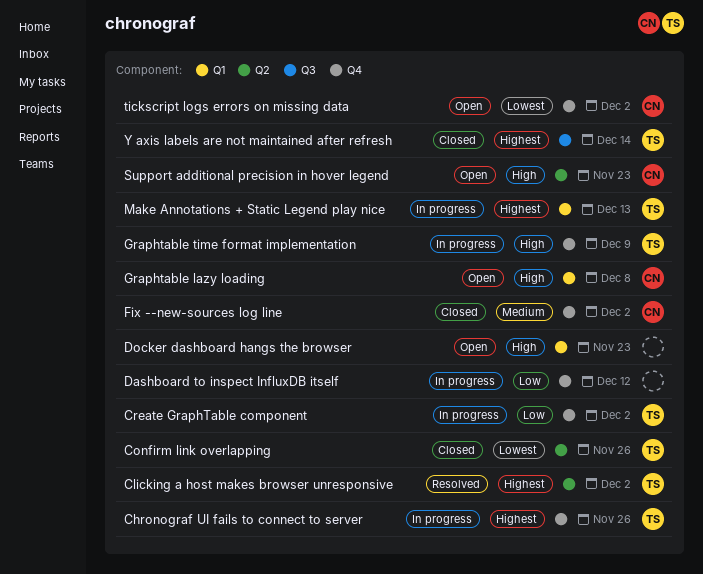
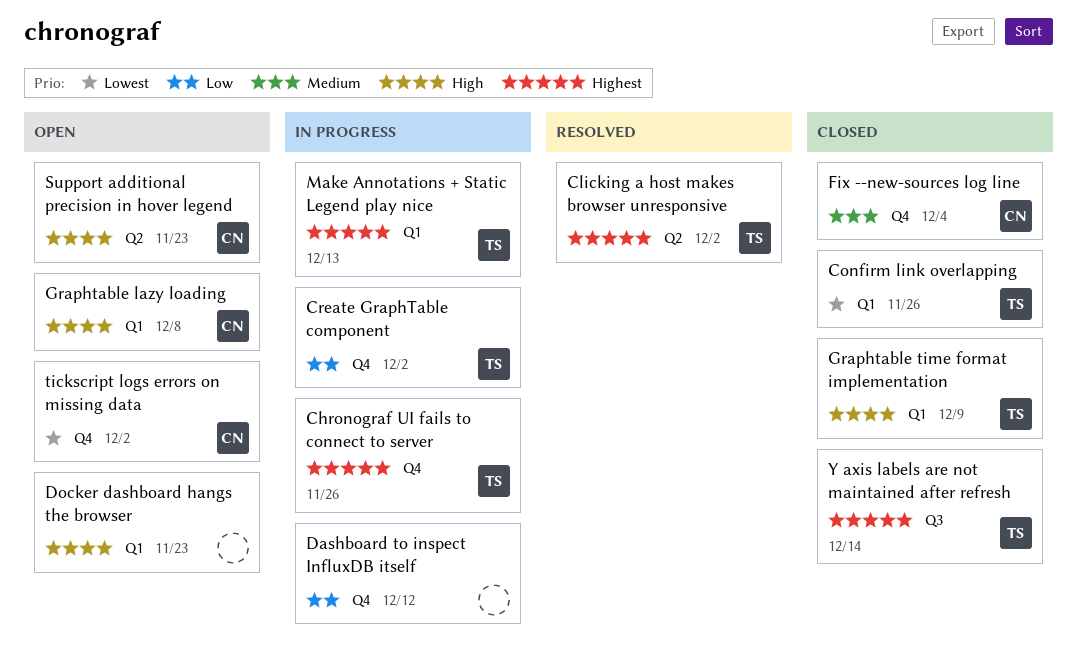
Confirm link overlapping, label: Q2 -> Q1
Fix --new-sources log line, due: Dec 2 -> Dec 4
Graphtable time format implementation, status: In progress -> Closed
Graphtable time format implementation, label: Q4 -> Q1

